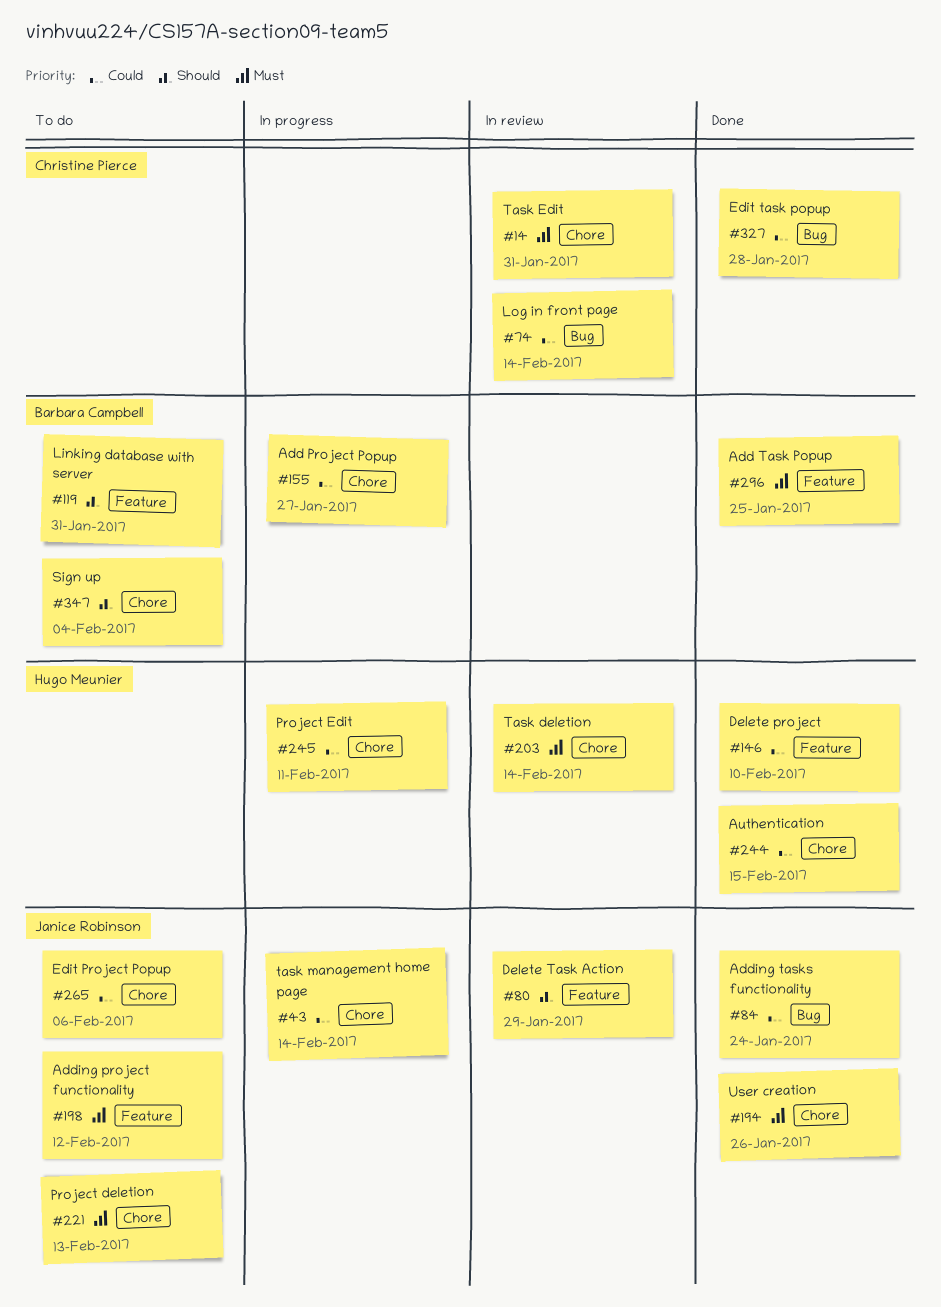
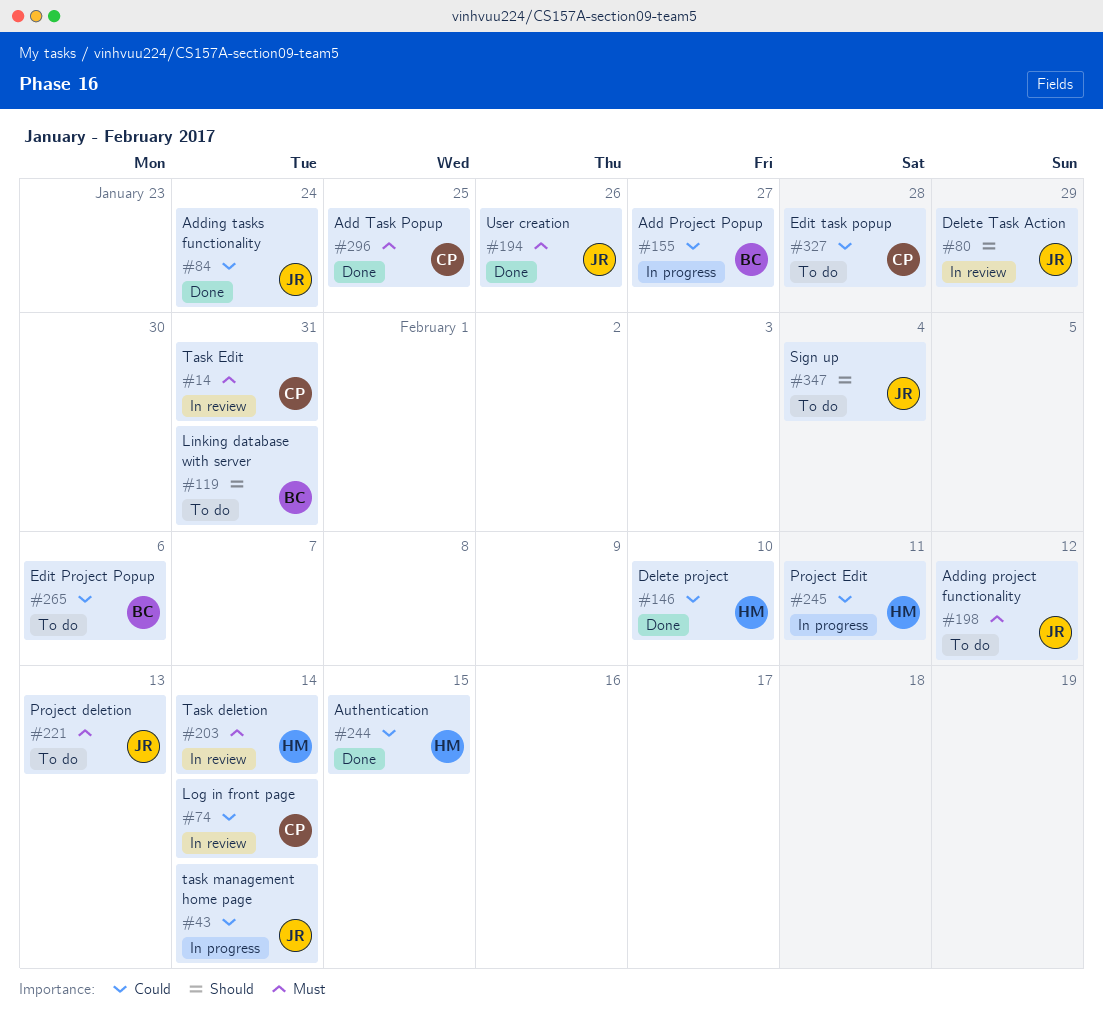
#265, owner: Janice Robinson -> Barbara Campbell
#296, owner: Barbara Campbell -> Christine Pierce
#327, status: Done -> To do
#347, owner: Barbara Campbell -> Janice Robinson

